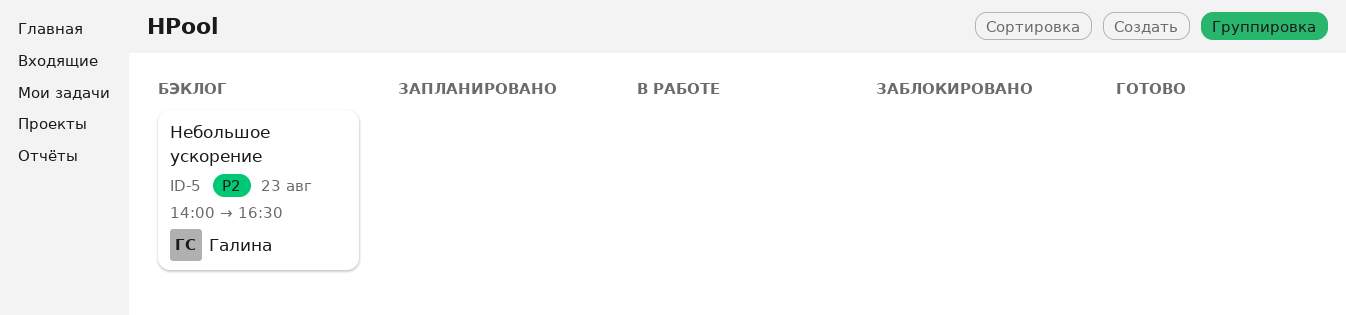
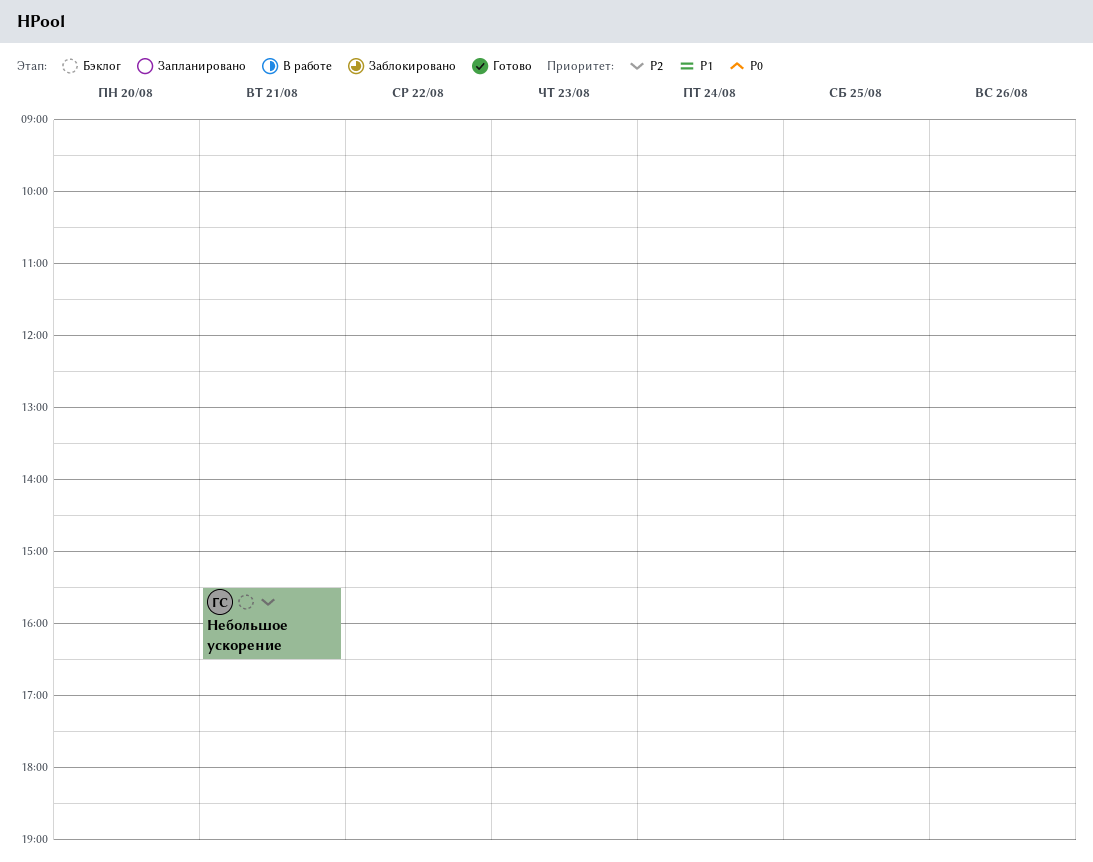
Небольшое ускорение, day: Aug 23 -> Aug 21
Небольшое ускорение, begins: 14:00 -> 15:30

